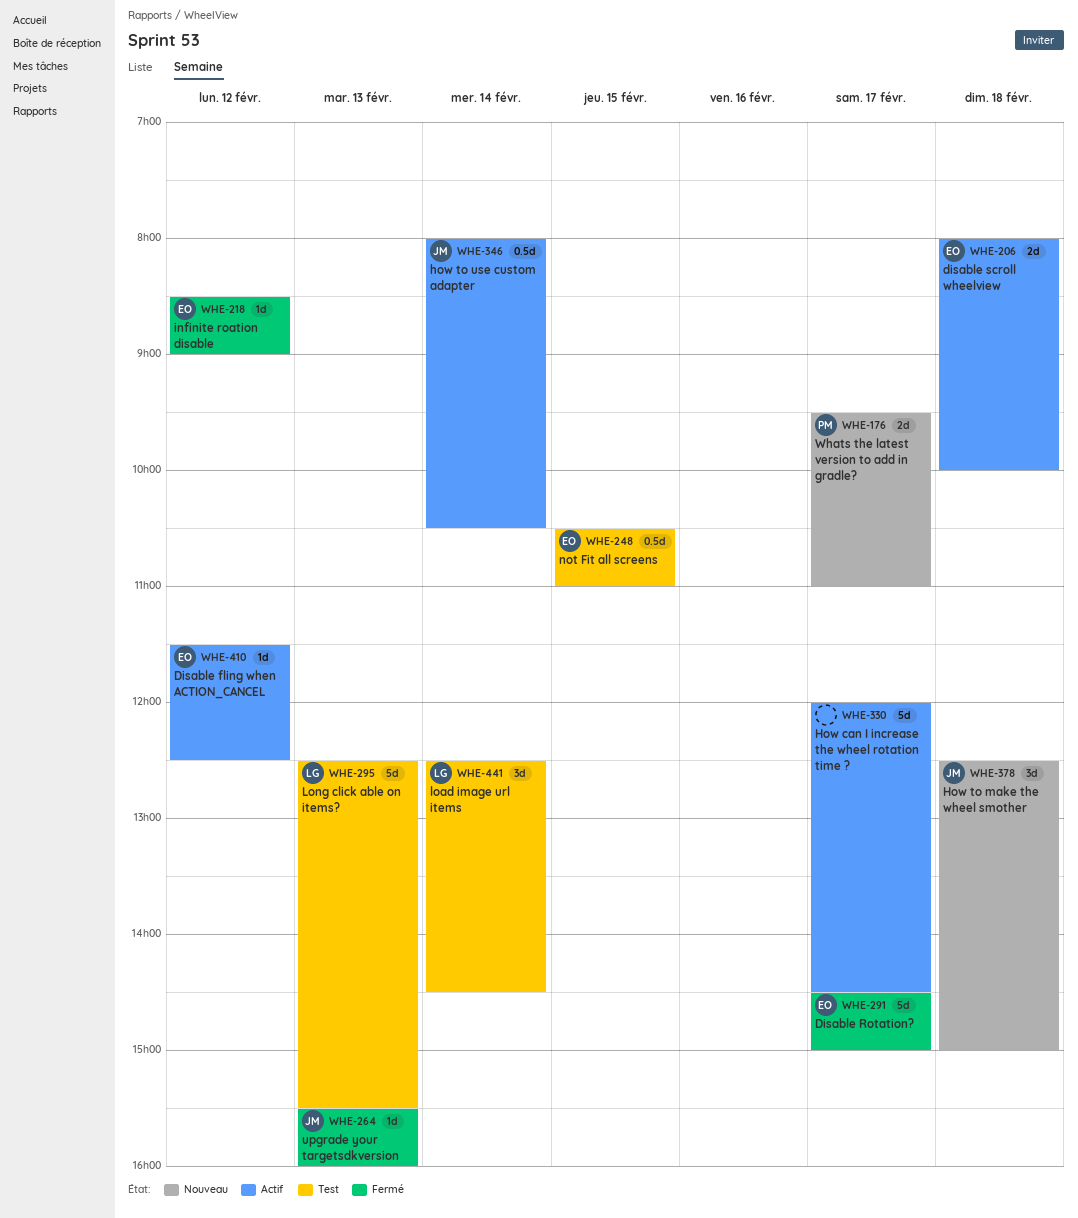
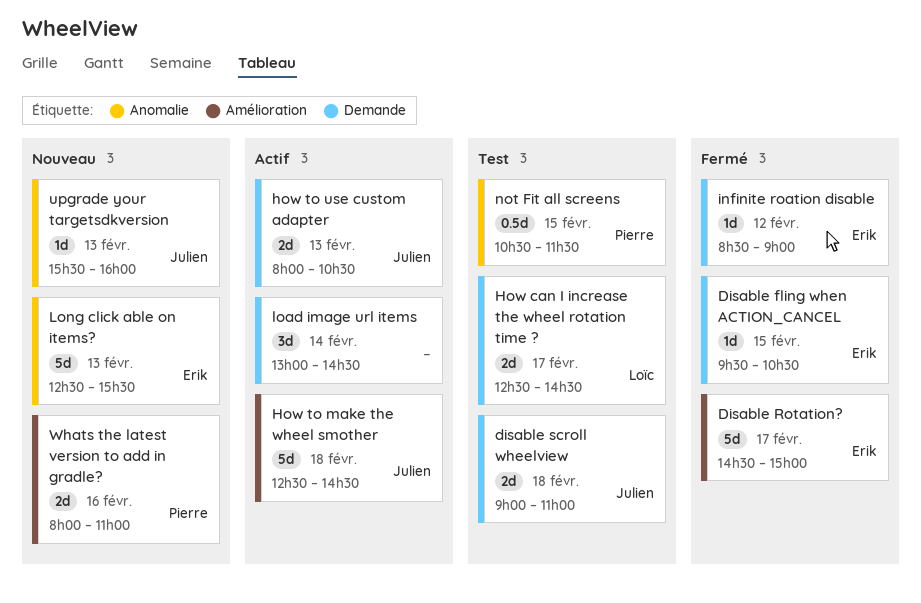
Disable fling when ACTION_CANCEL, status: Actif -> Fermé
Disable fling when ACTION_CANCEL, day: Feb 12 -> Feb 15
Disable fling when ACTION_CANCEL, begins: 11:30 -> 09:30
Disable fling when ACTION_CANCEL, ends: 12:30 -> 10:30
disable scroll wheelview, status: Actif -> Test
disable scroll wheelview, owner: Erik -> Julien
disable scroll wheelview, begins: 08:00 -> 09:00
disable scroll wheelview, ends: 10:00 -> 11:00
How can I increase the wheel rotation time ?, status: Actif -> Test
How can I increase the wheel rotation time ?, owner: none -> Loïc
How can I increase the wheel rotation time ?, estimate: 5d -> 2d
How can I increase the wheel rotation time ?, begins: 12:00 -> 12:30
How to make the wheel smother, status: Nouveau -> Actif
How to make the wheel smother, estimate: 3d -> 5d
How to make the wheel smother, ends: 15:00 -> 14:30
how to use custom adapter, estimate: 0.5d -> 2d
how to use custom adapter, day: Feb 14 -> Feb 13
load image url items, status: Test -> Actif
load image url items, owner: Loïc -> none
load image url items, begins: 12:30 -> 13:00
Long click able on items?, status: Test -> Nouveau
Long click able on items?, owner: Loïc -> Erik
not Fit all screens, owner: Erik -> Pierre
not Fit all screens, ends: 11:00 -> 11:30
upgrade your targetsdkversion, status: Fermé -> Nouveau
Whats the latest version to add in gradle?, day: Feb 17 -> Feb 16
Whats the latest version to add in gradle?, begins: 09:30 -> 08:00

